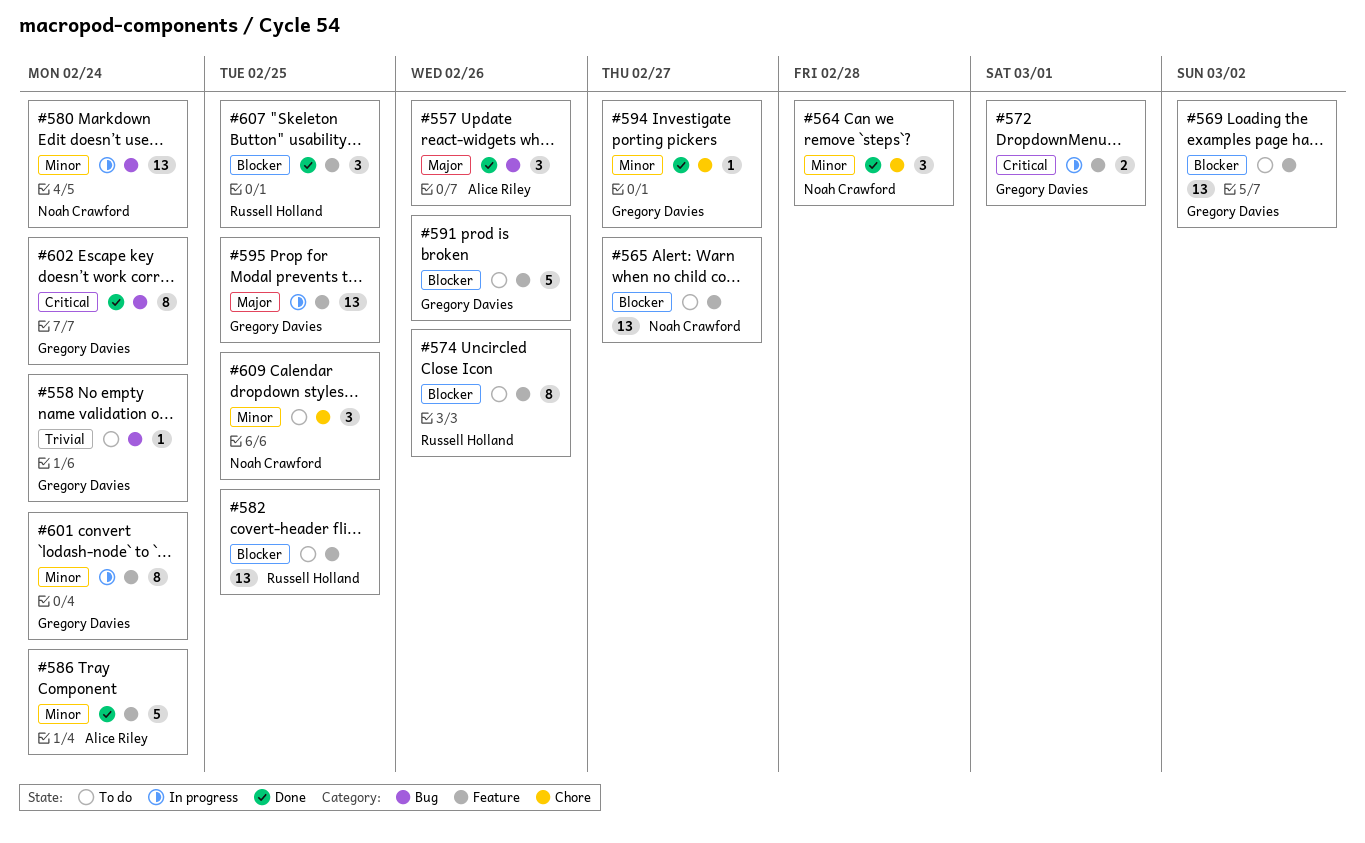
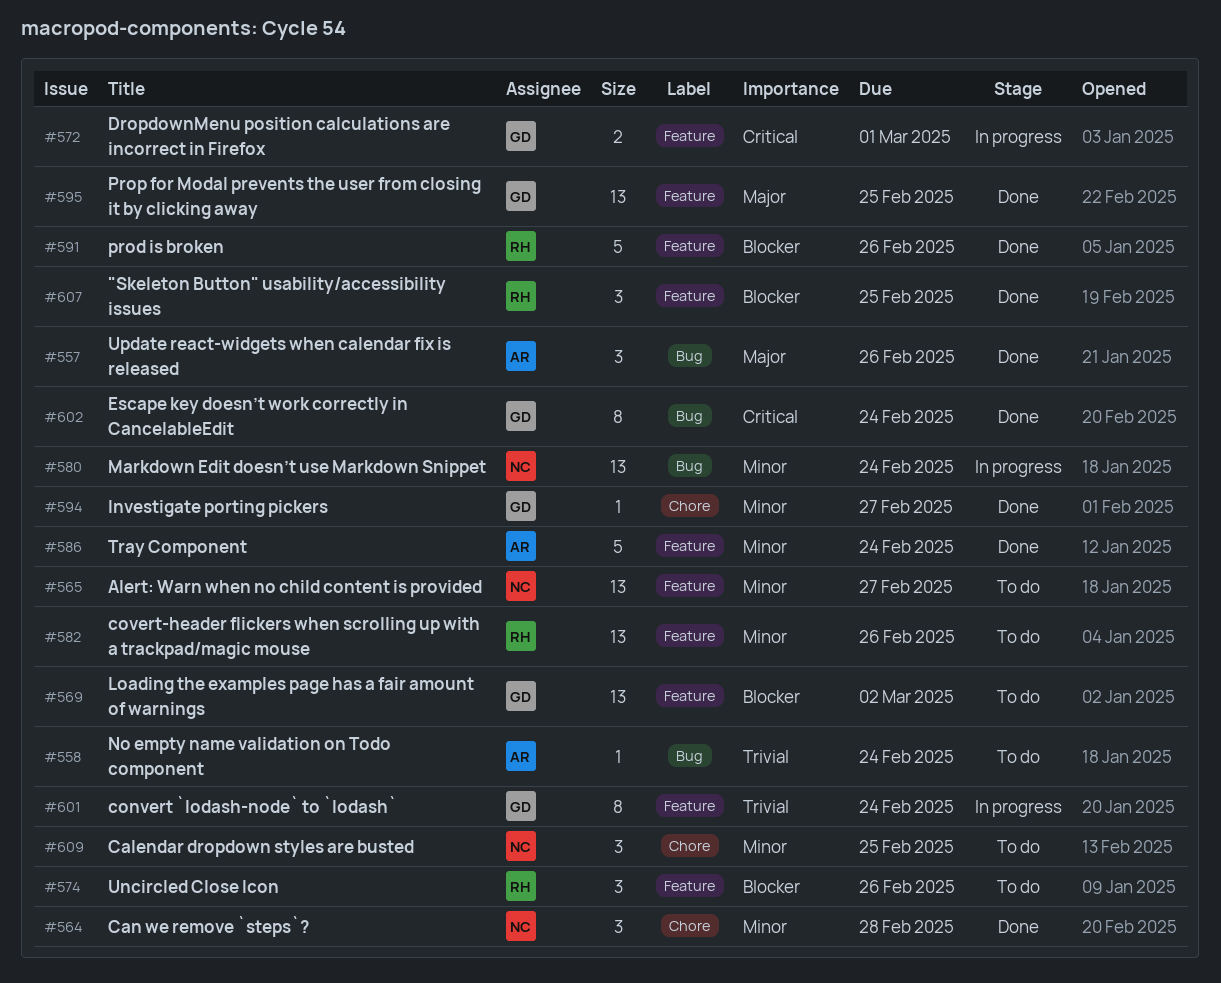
#558, owner: Gregory Davies -> Alice Riley
#565, priority: Blocker -> Minor
#574, estimate: 8 -> 3
#582, priority: Blocker -> Minor
#582, due: Feb 25 -> Feb 26
#591, status: To do -> Done
#591, owner: Gregory Davies -> Russell Holland
#595, status: In progress -> Done
#601, priority: Minor -> Trivial

